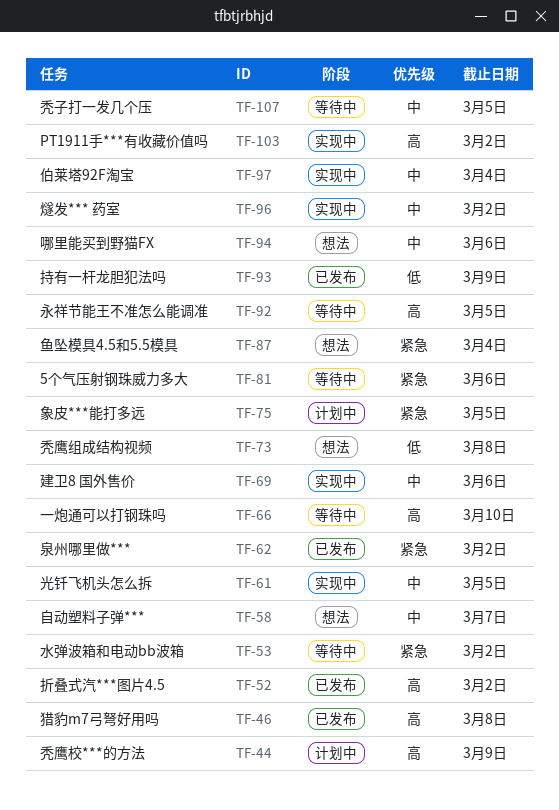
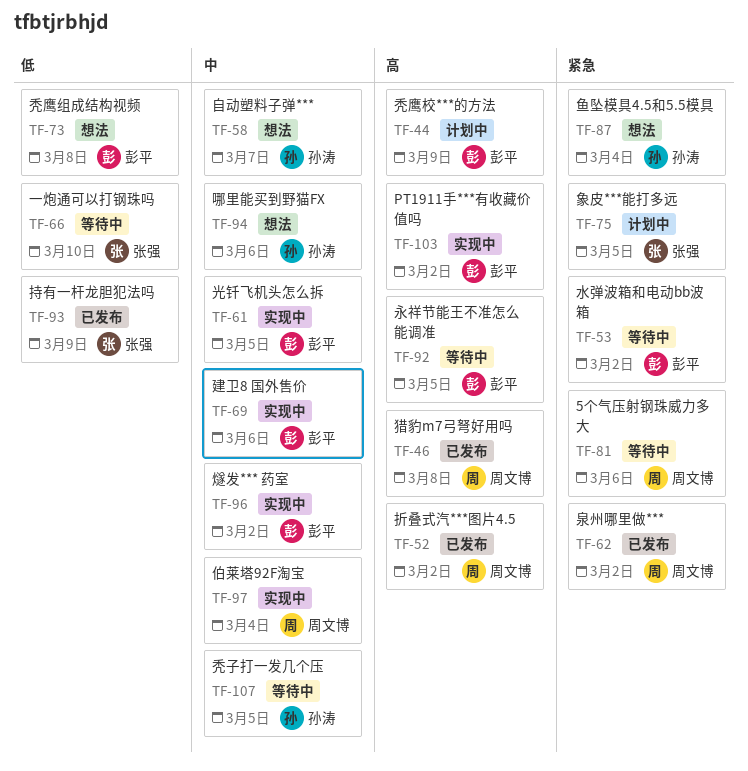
TF-66, priority: 高 -> 低

